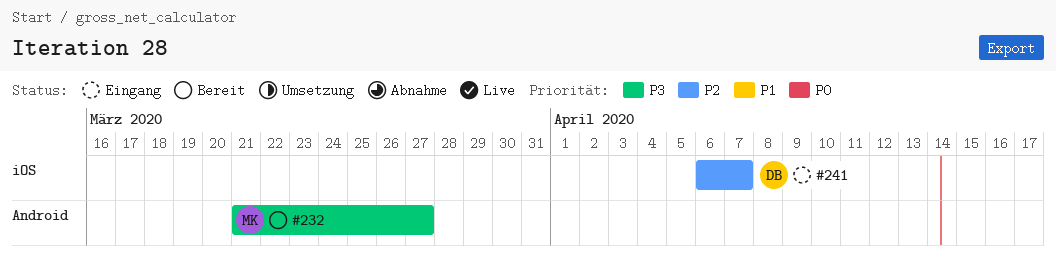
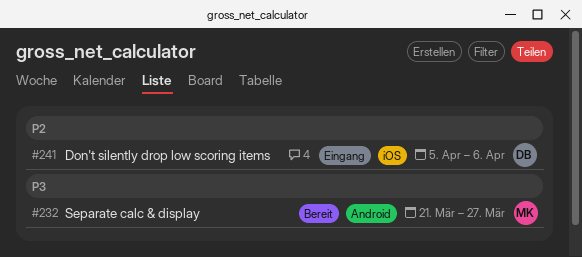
#241, start: Apr 6 -> Apr 5
#241, due: Apr 7 -> Apr 6

